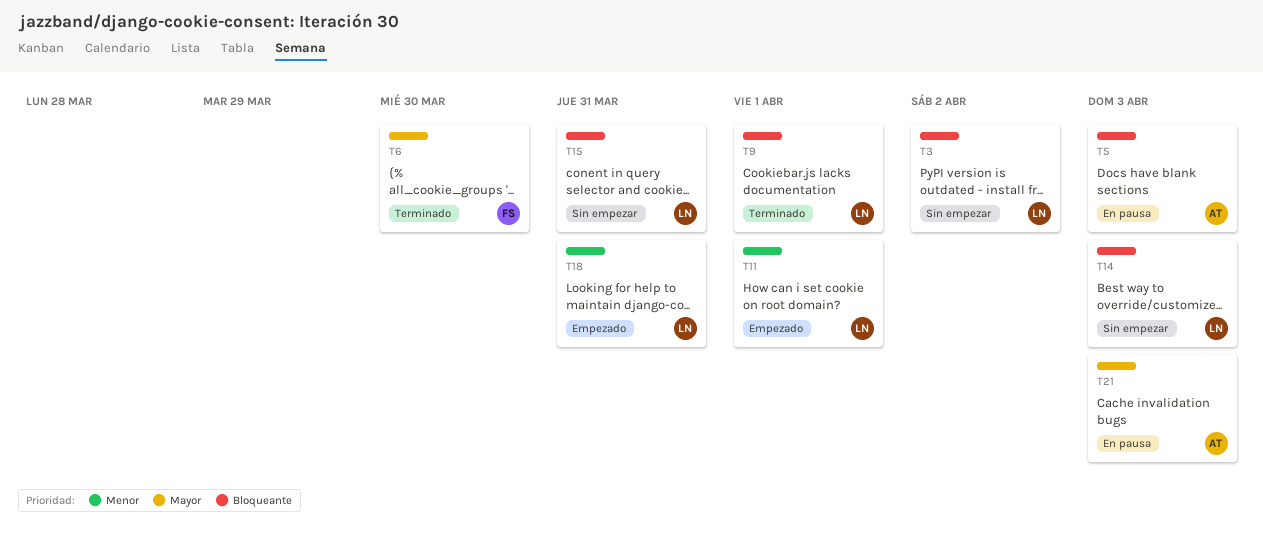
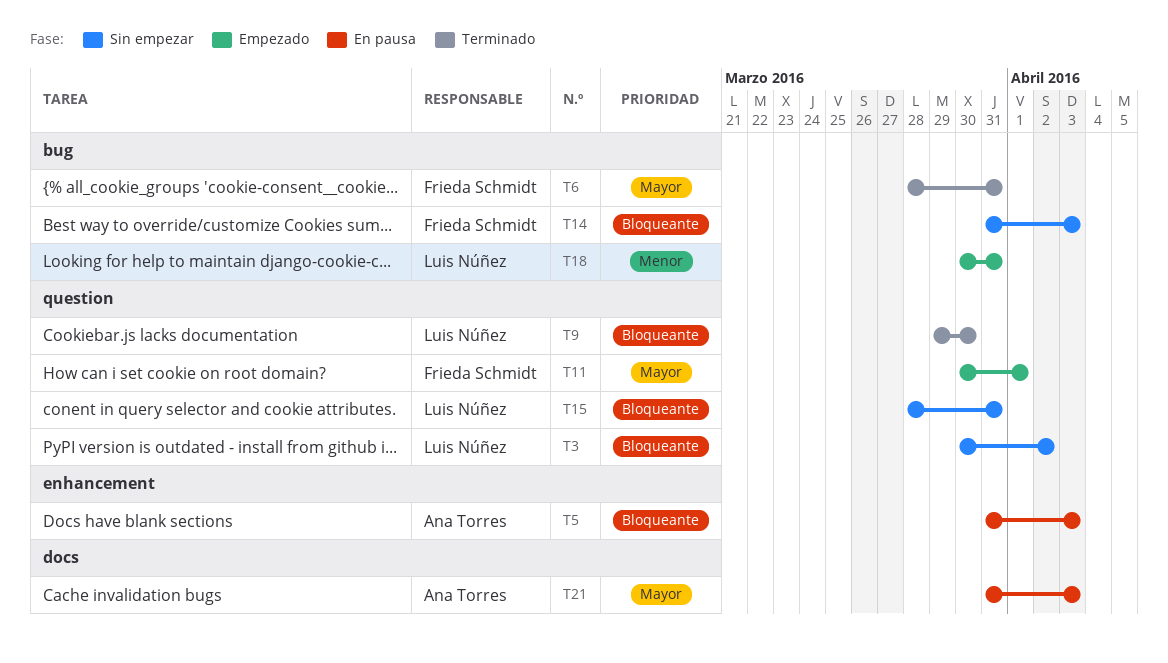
T6, due: Mar 30 -> Mar 31
T9, due: Apr 1 -> Mar 30
T11, owner: Luis Núñez -> Frieda Schmidt
T11, priority: Menor -> Mayor
T14, owner: Luis Núñez -> Frieda Schmidt

